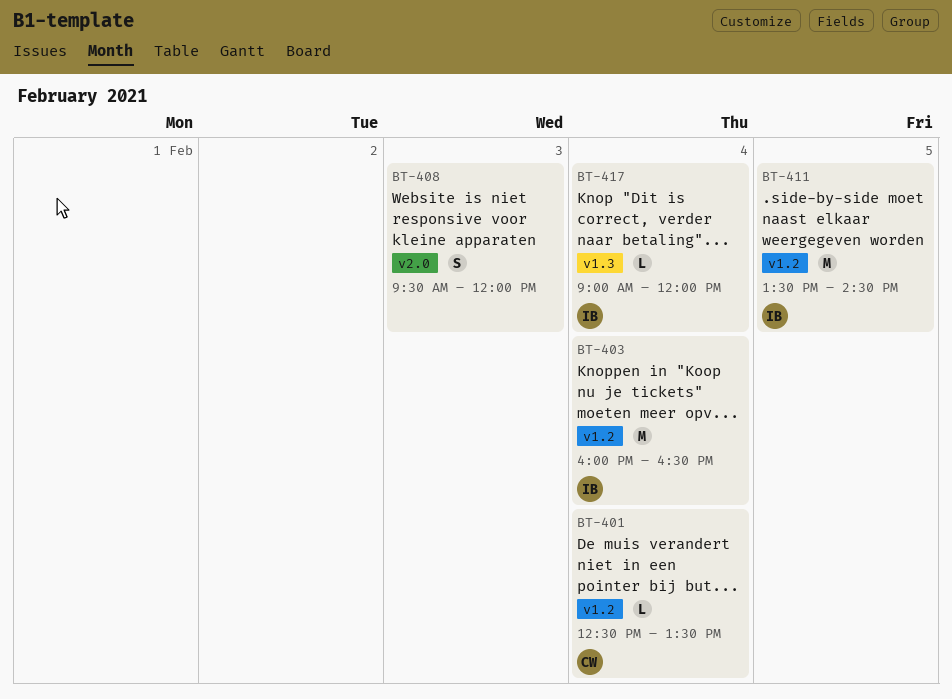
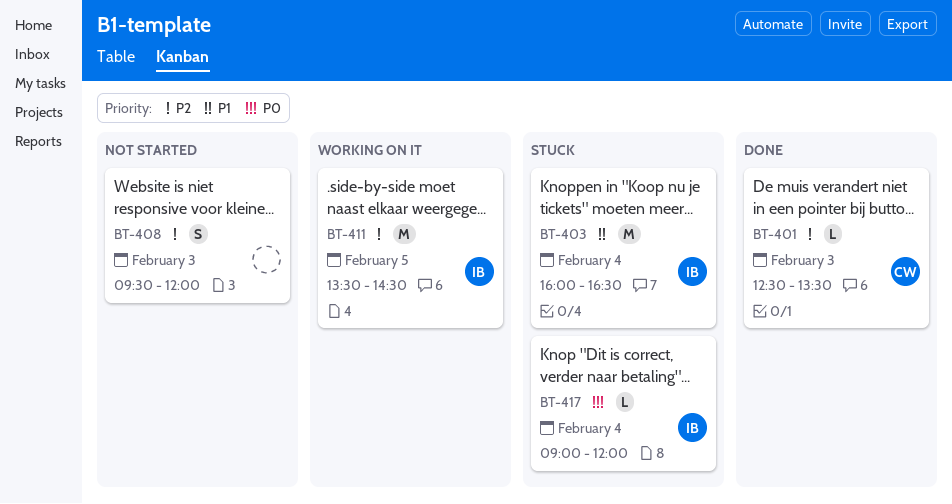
BT-401, day: Feb 4 -> Feb 3

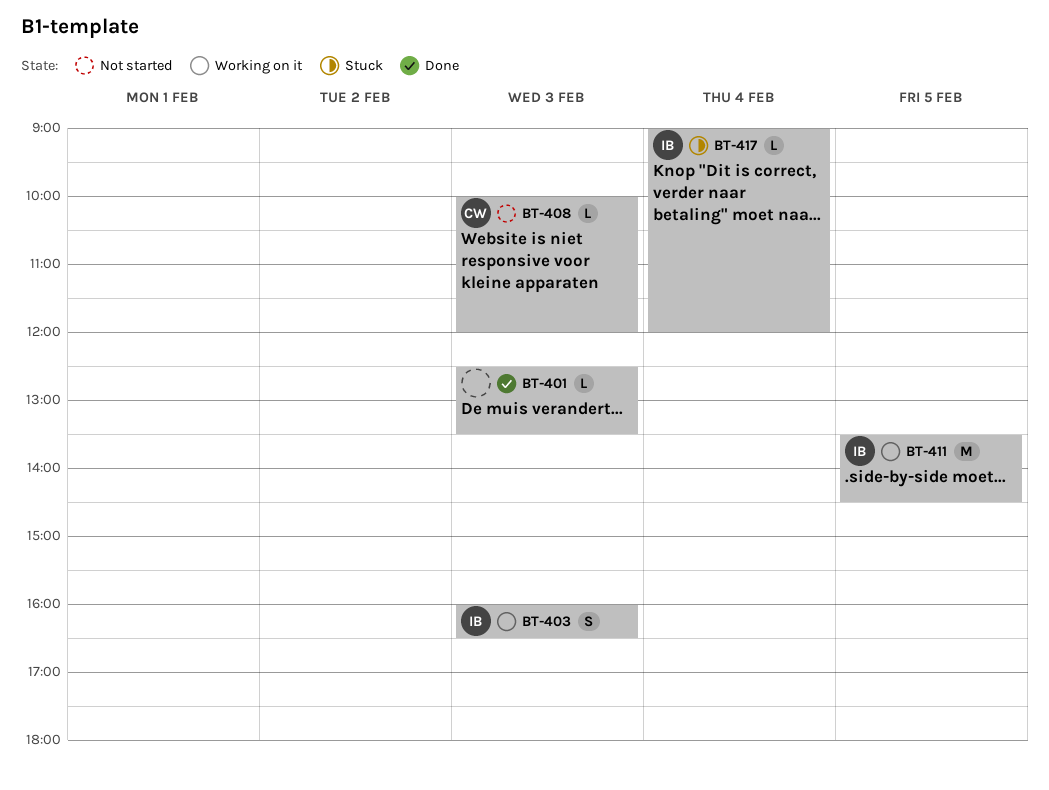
BT-401, owner: CW -> none
BT-403, status: Stuck -> Working on it
BT-403, estimate: M -> S
BT-403, day: Feb 4 -> Feb 3
BT-408, owner: none -> CW
BT-408, estimate: S -> L
BT-408, begins: 09:30 -> 10:00

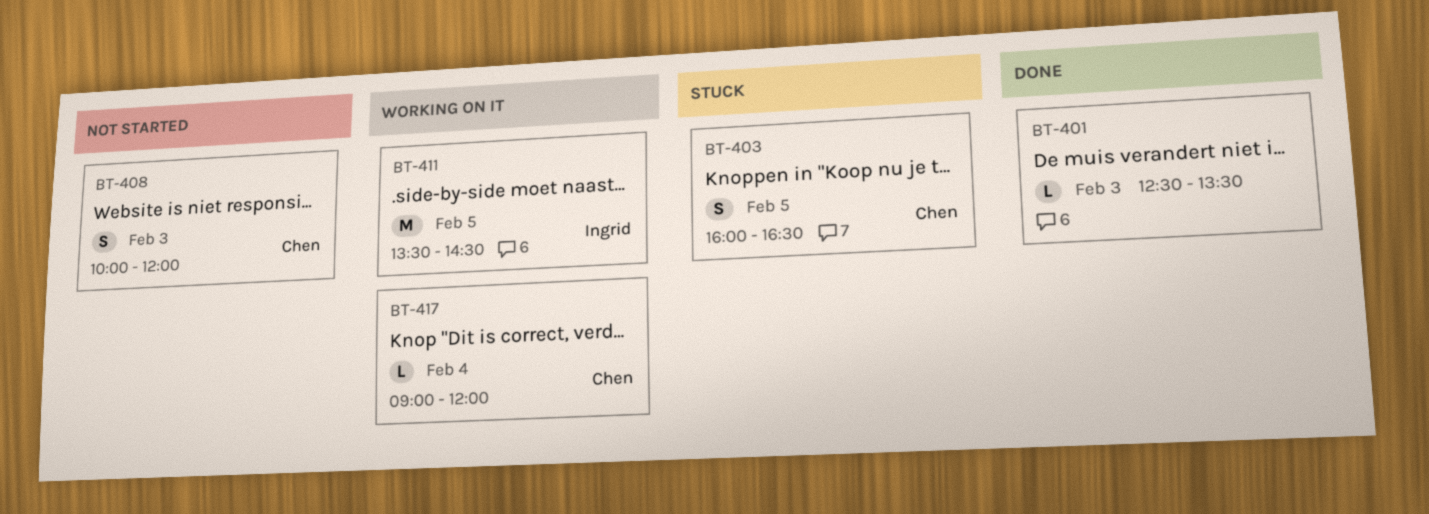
BT-403, status: Working on it -> Stuck
BT-403, owner: Ingrid -> Chen
BT-403, day: Feb 3 -> Feb 5
BT-408, estimate: L -> S
BT-417, status: Stuck -> Working on it
BT-417, owner: Ingrid -> Chen

